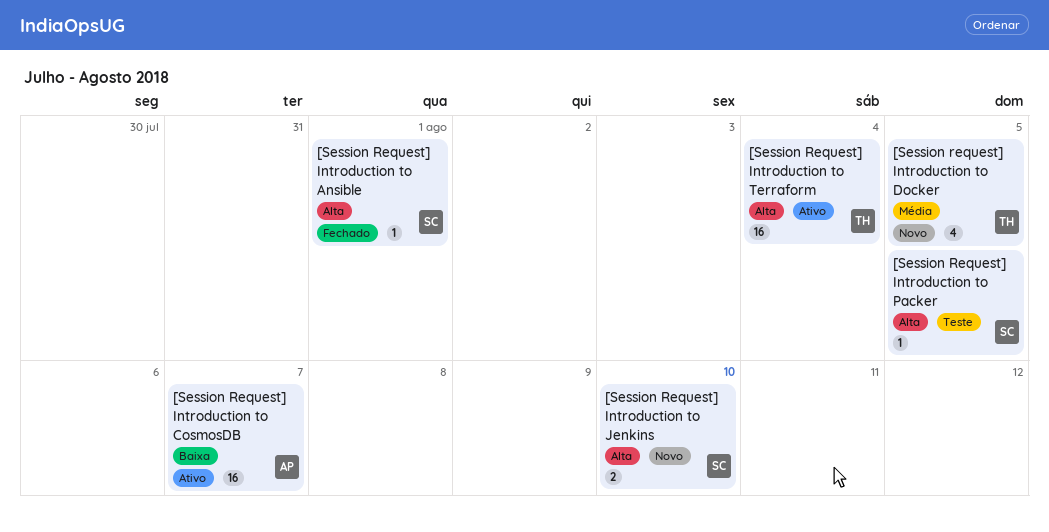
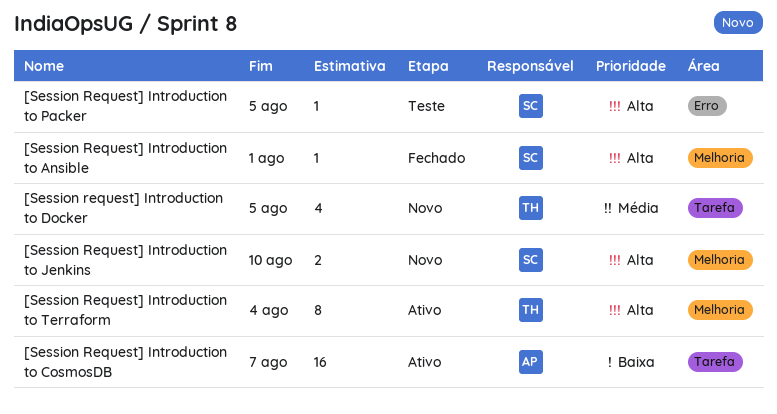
[Session Request] Introduction to Terraform, estimate: 16 -> 8

